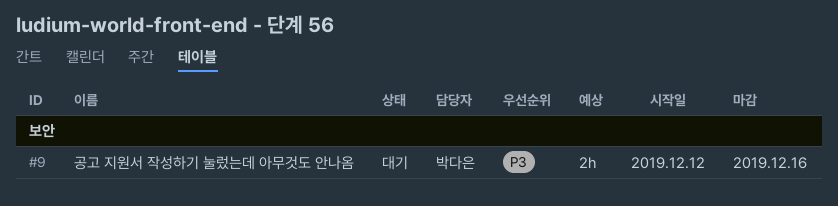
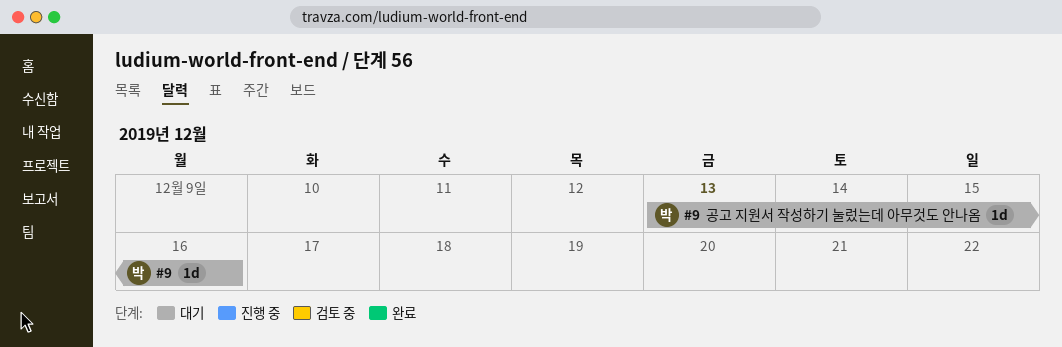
#9, estimate: 2h -> 1d
#9, start: Dec 12 -> Dec 13

